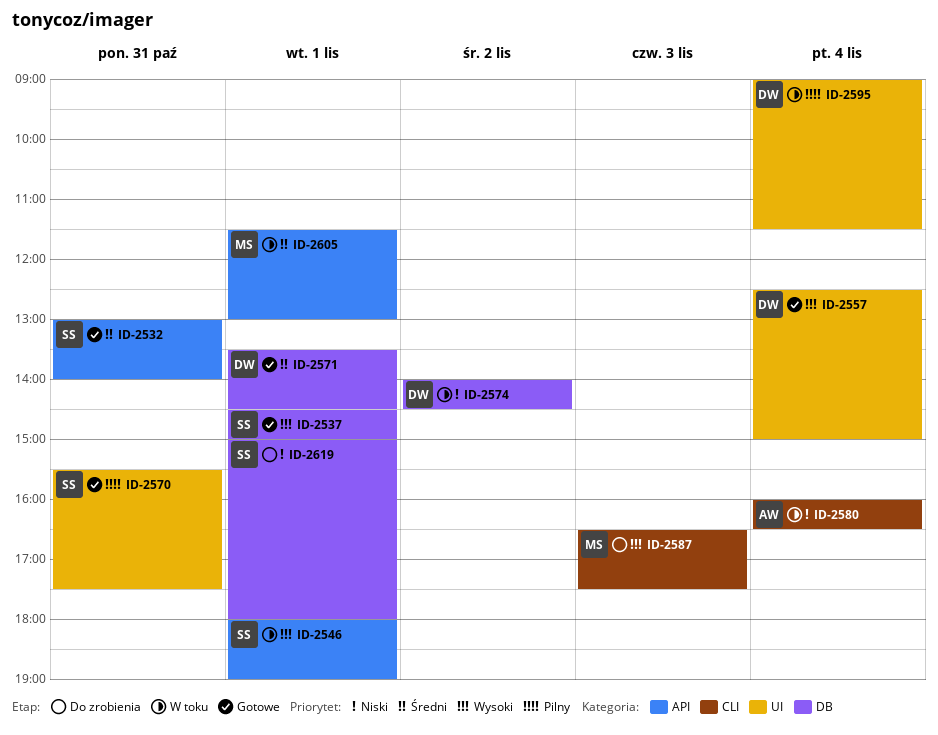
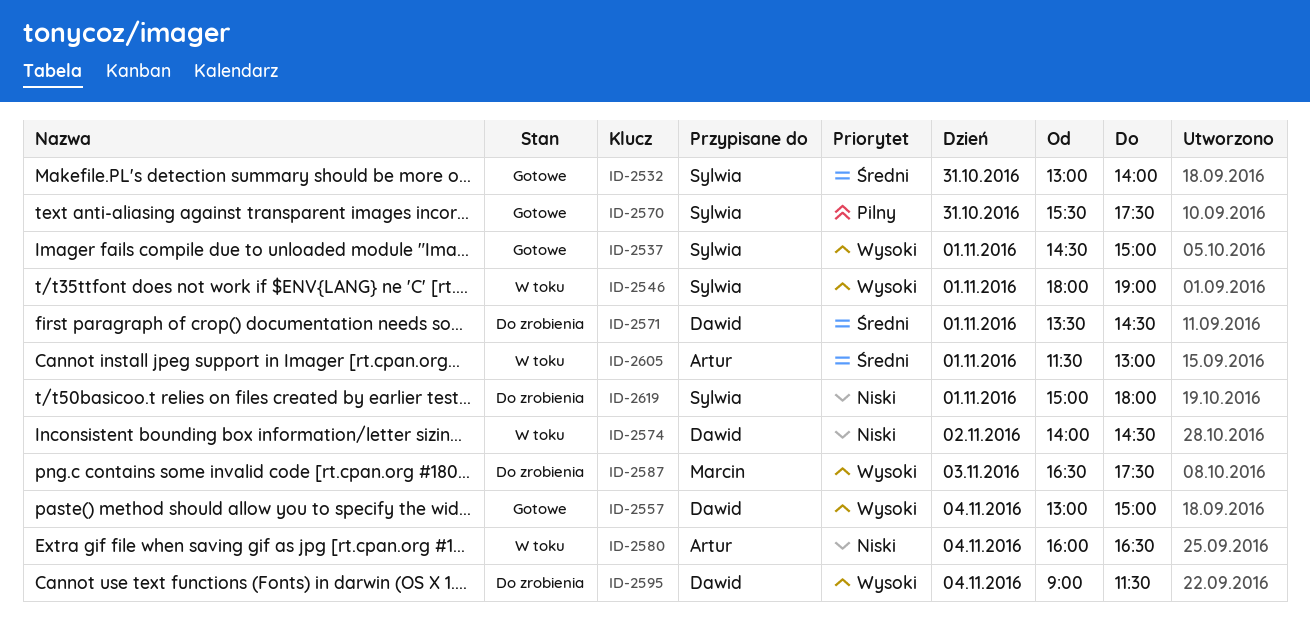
ID-2557, begins: 12:30 -> 13:00
ID-2571, status: Gotowe -> Do zrobienia
ID-2595, status: W toku -> Do zrobienia
ID-2595, priority: Pilny -> Wysoki
ID-2605, owner: Marcin -> Artur

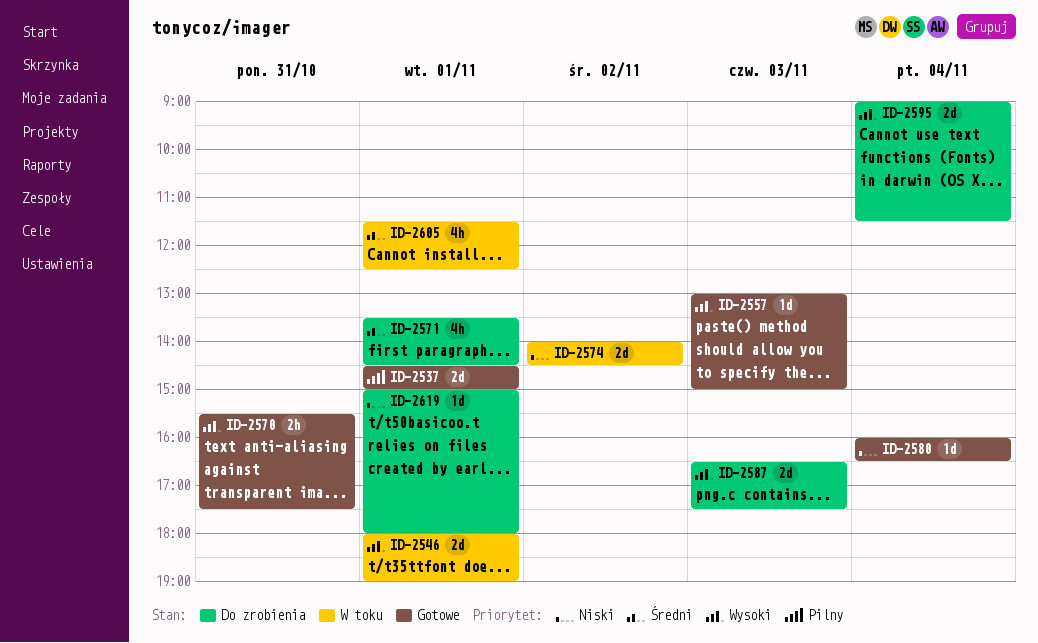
ID-2532: present -> none
ID-2537, priority: Wysoki -> Pilny
ID-2557, day: Nov 4 -> Nov 3
ID-2570, priority: Pilny -> Wysoki
ID-2580, status: W toku -> Gotowe
ID-2605, ends: 13:00 -> 12:30

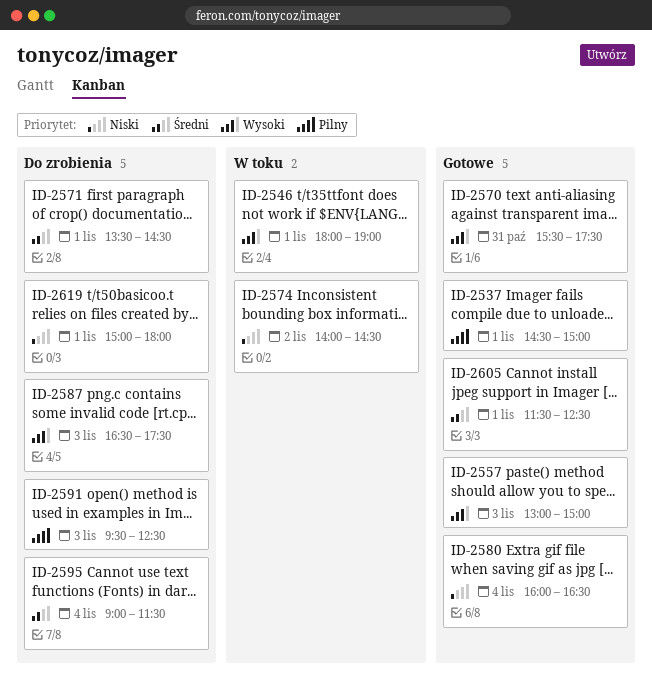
ID-2591: none -> present
ID-2595, priority: Wysoki -> Średni
ID-2605, status: W toku -> Gotowe

